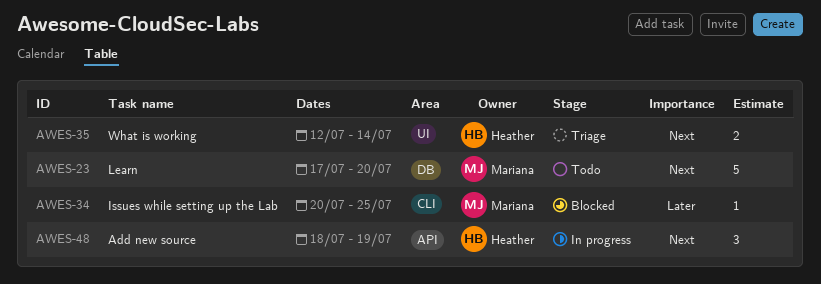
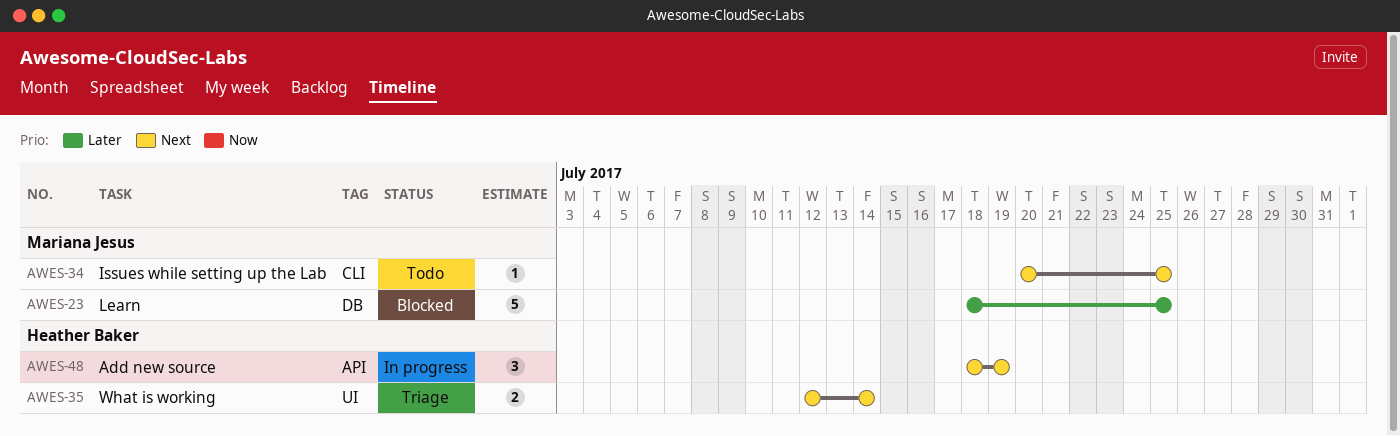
AWES-23, status: Todo -> Blocked
AWES-23, priority: Next -> Later
AWES-23, start: Jul 17 -> Jul 18
AWES-23, due: Jul 20 -> Jul 25
AWES-34, status: Blocked -> Todo
AWES-34, priority: Later -> Next

